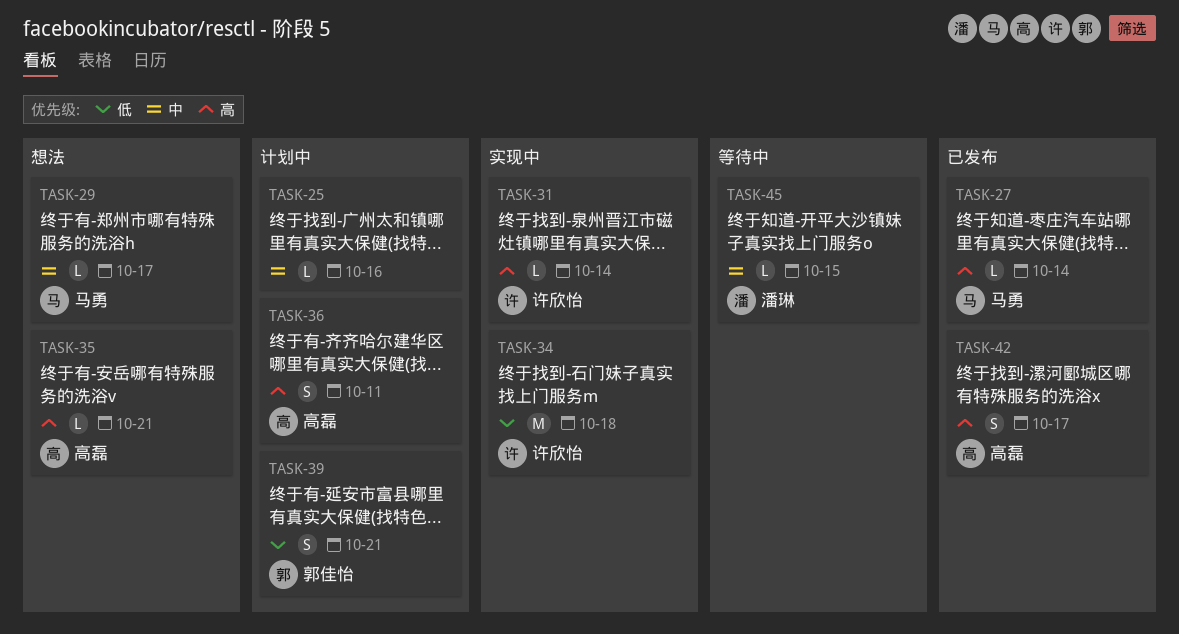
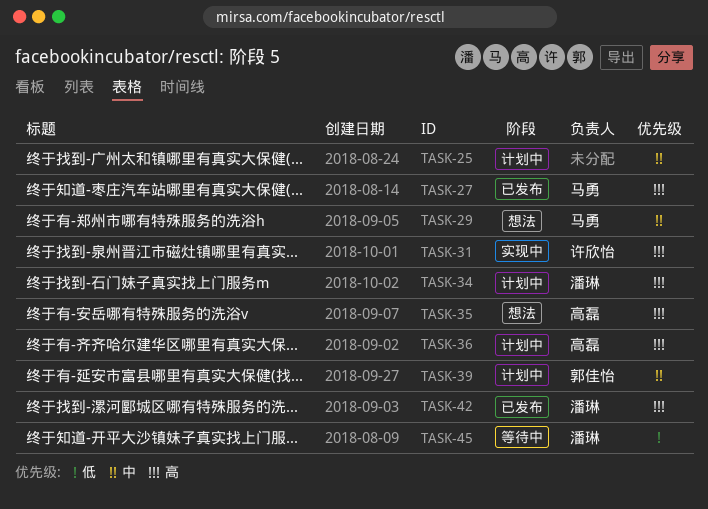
TASK-34, status: 实现中 -> 计划中
TASK-34, owner: 许欣怡 -> 潘琳
TASK-34, priority: 低 -> 高
TASK-39, priority: 低 -> 中
TASK-42, owner: 高磊 -> 潘琳
TASK-45, priority: 中 -> 低

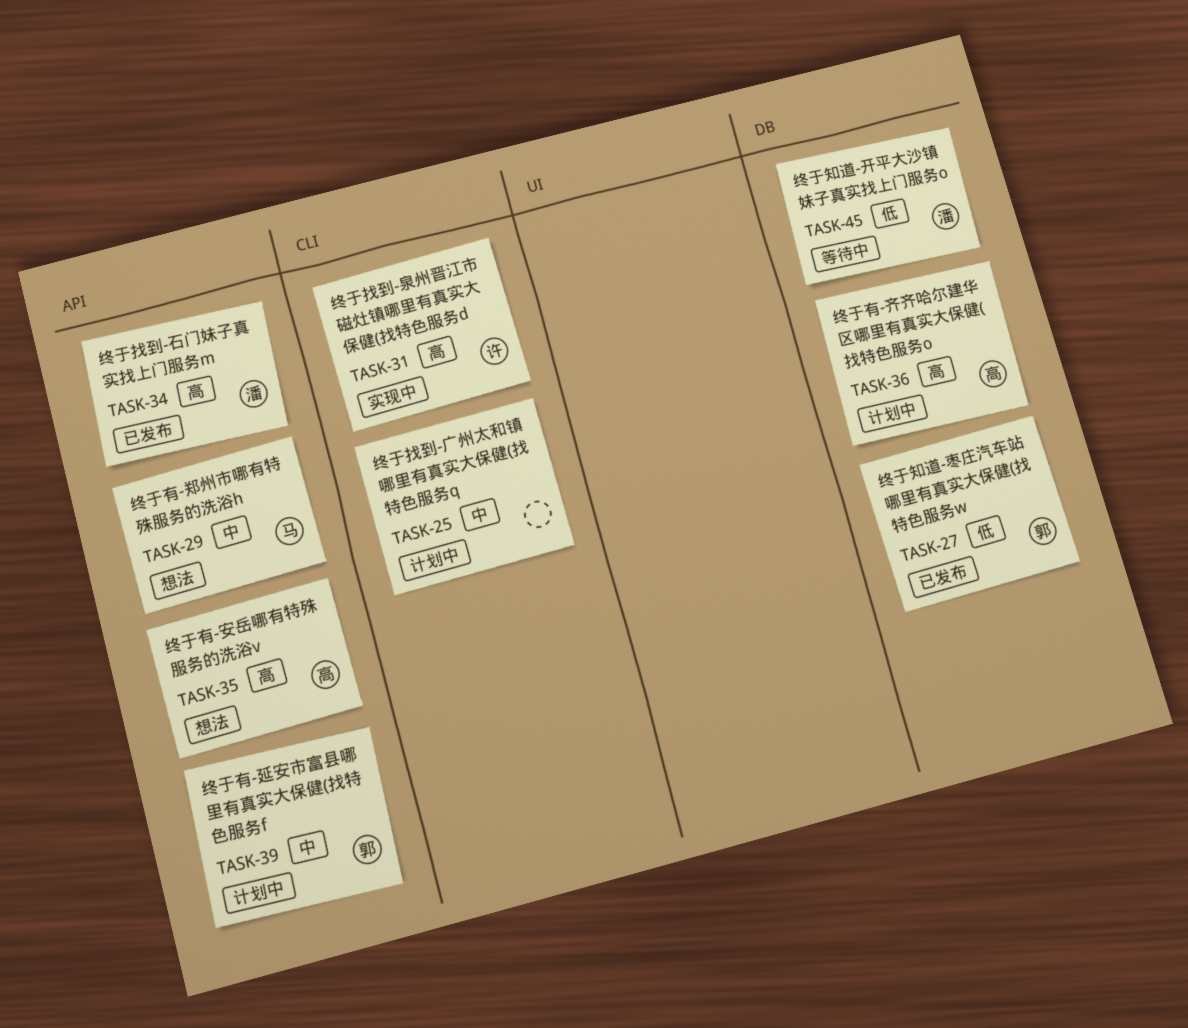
TASK-27, owner: 马勇 -> 郭佳怡
TASK-27, priority: 高 -> 低
TASK-34, status: 计划中 -> 已发布
TASK-42: present -> none

